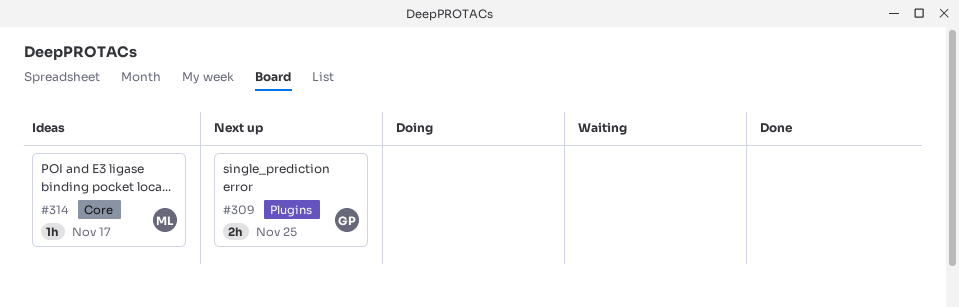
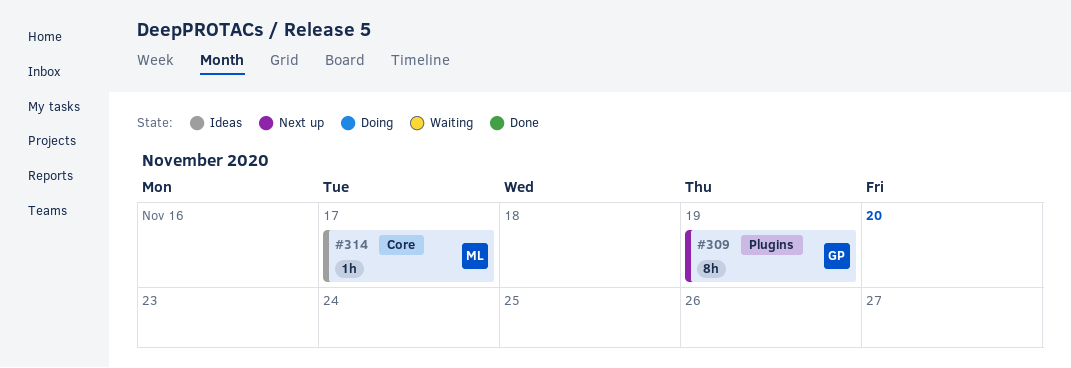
#309, estimate: 2h -> 8h
#309, due: Nov 25 -> Nov 19

